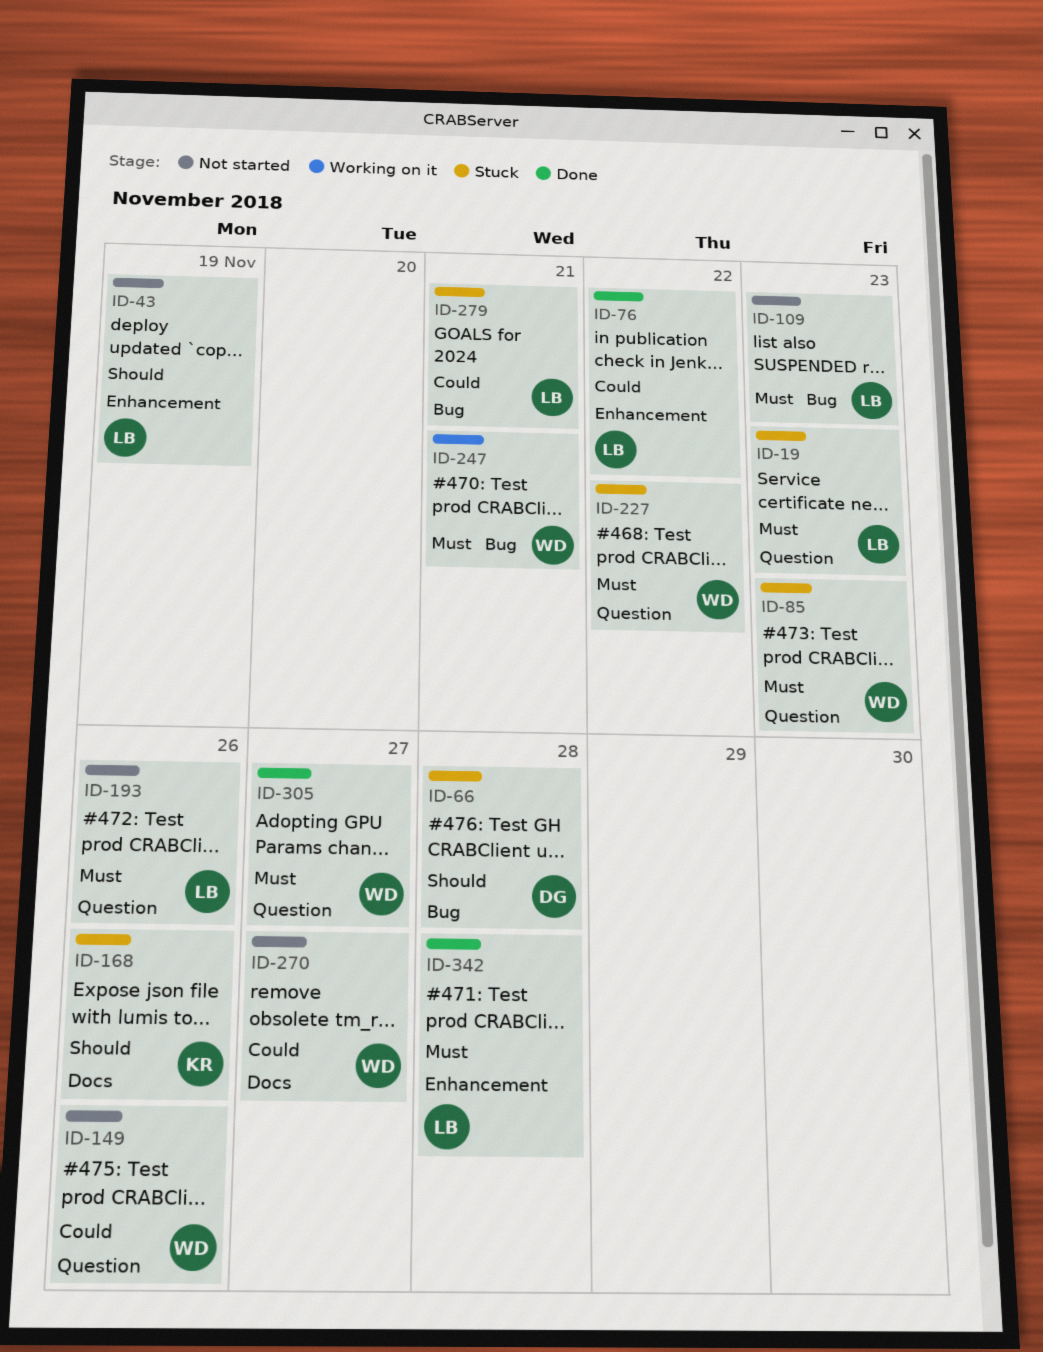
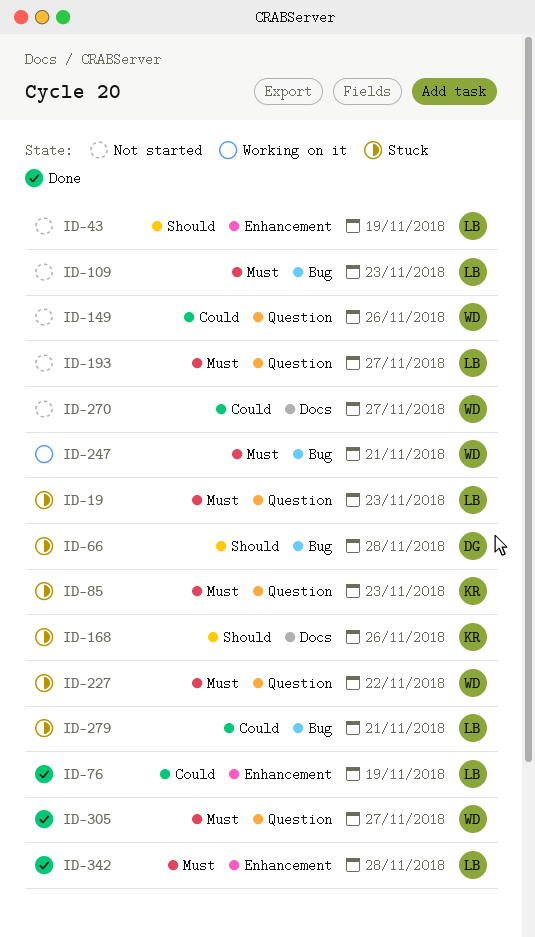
ID-76, due: Nov 22 -> Nov 19
ID-85, owner: WD -> KR
ID-193, due: Nov 26 -> Nov 27

